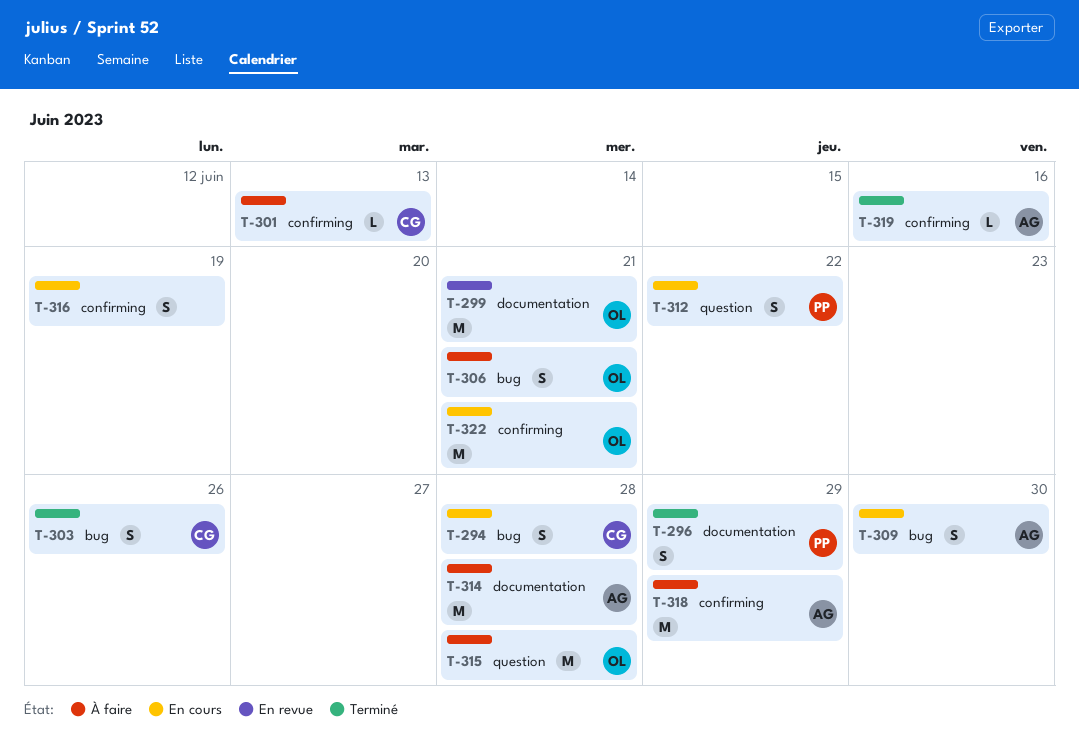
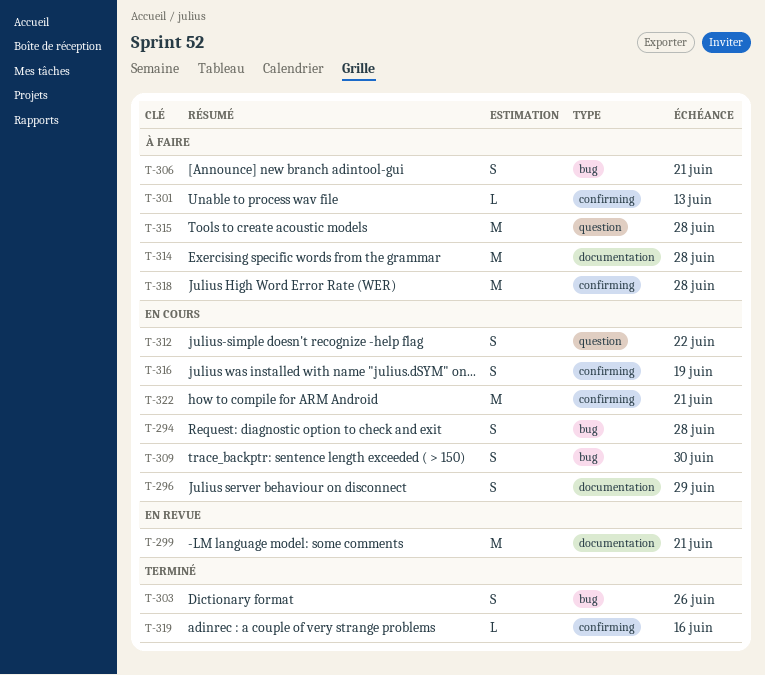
T-296, status: Terminé -> En cours
T-318, due: Jun 29 -> Jun 28

